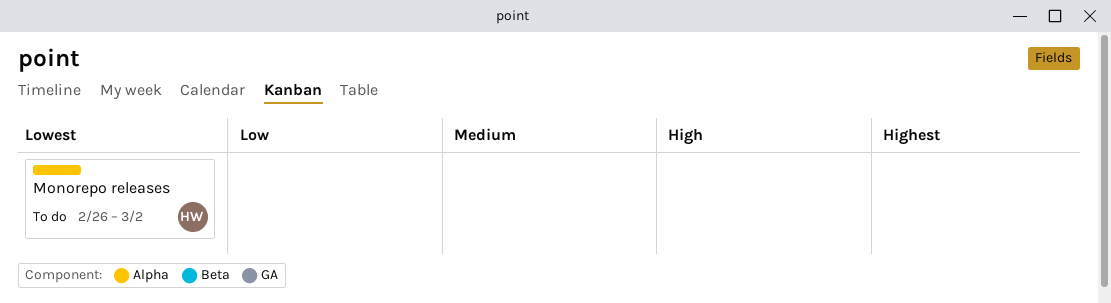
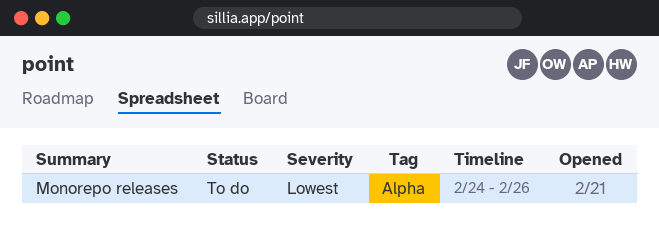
Monorepo releases, start: Feb 26 -> Feb 24
Monorepo releases, due: Mar 2 -> Feb 26

